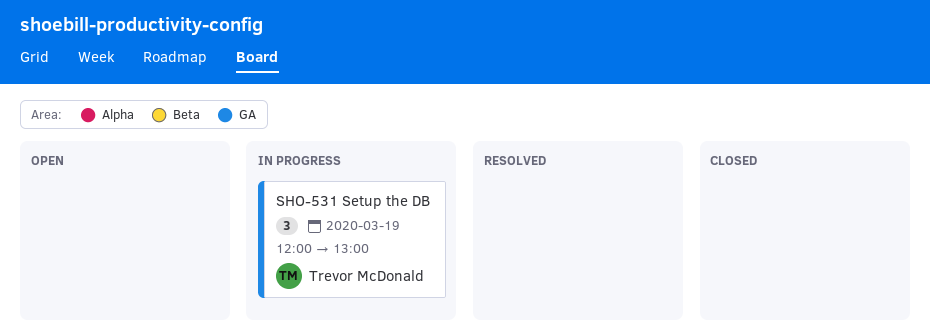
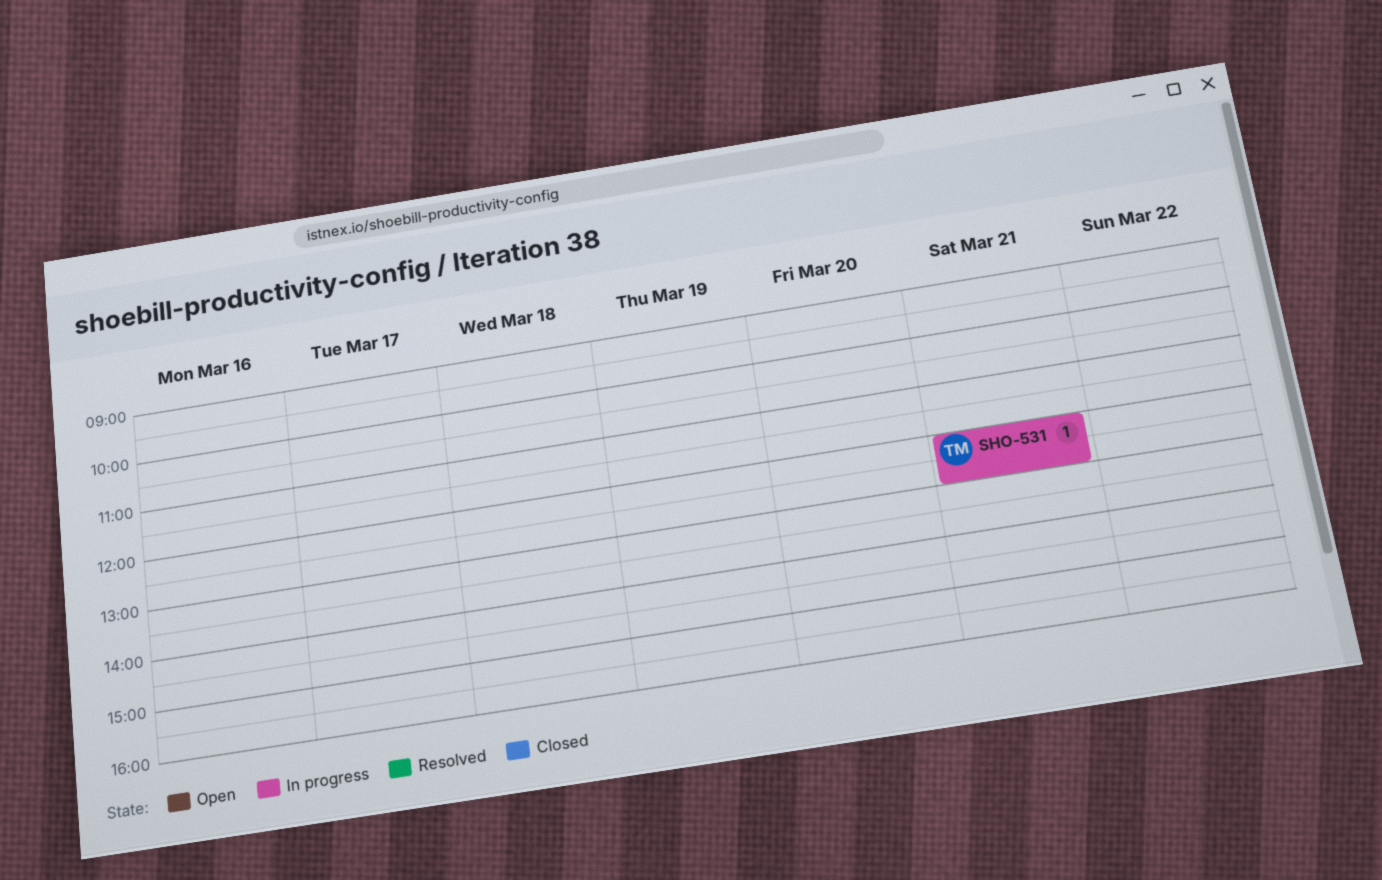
SHO-531, estimate: 3 -> 1
SHO-531, day: Mar 19 -> Mar 21

